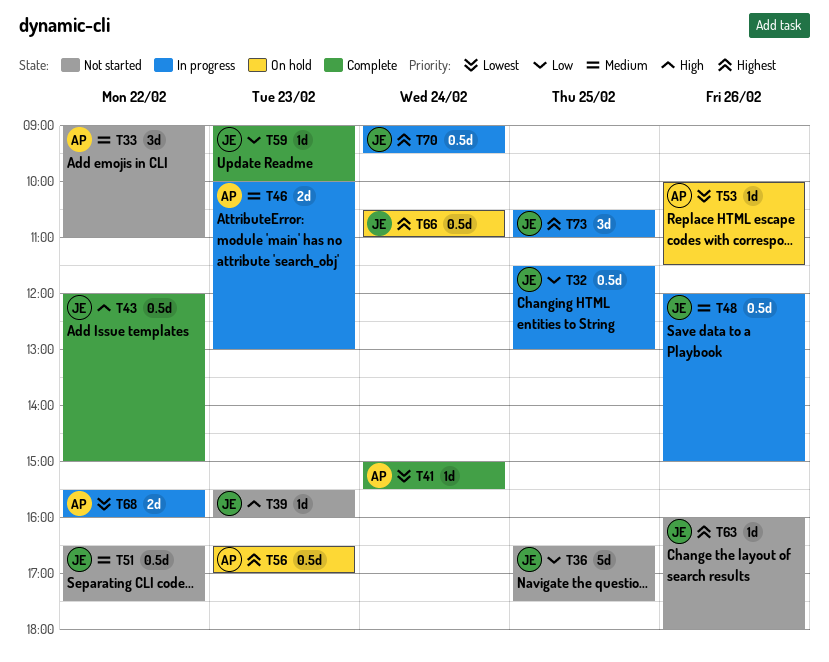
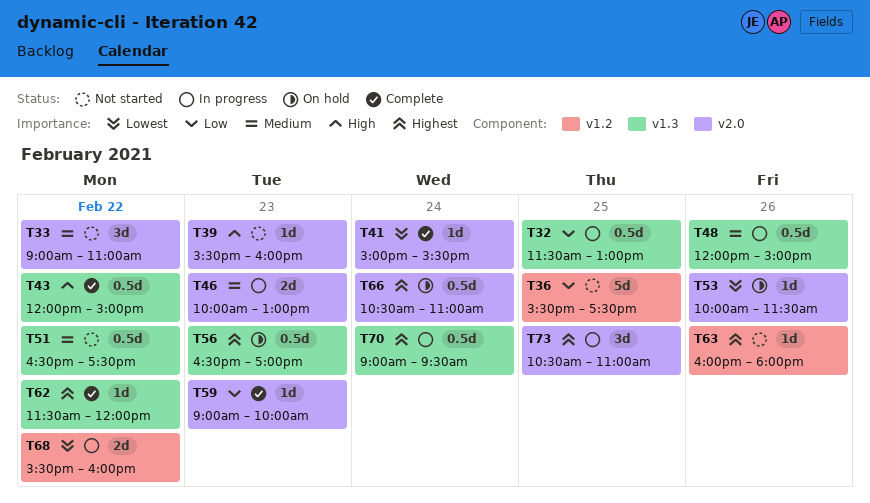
T36, begins: 16:30 -> 15:30
T62: none -> present

